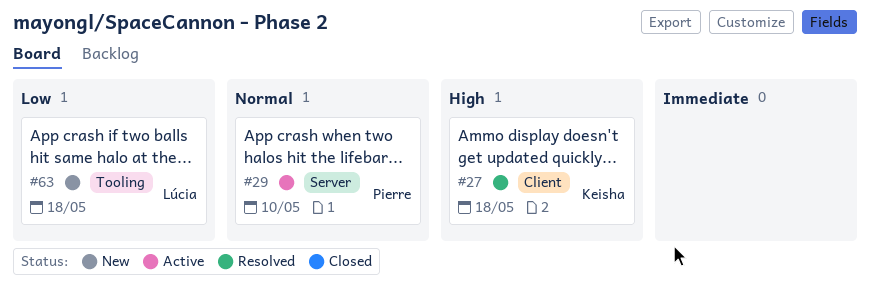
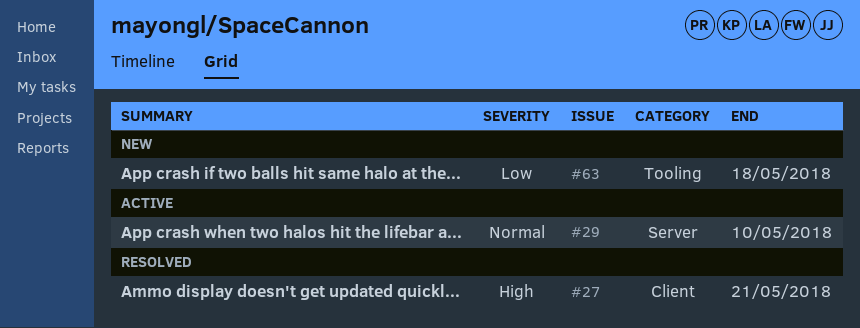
#27, due: May 18 -> May 21

